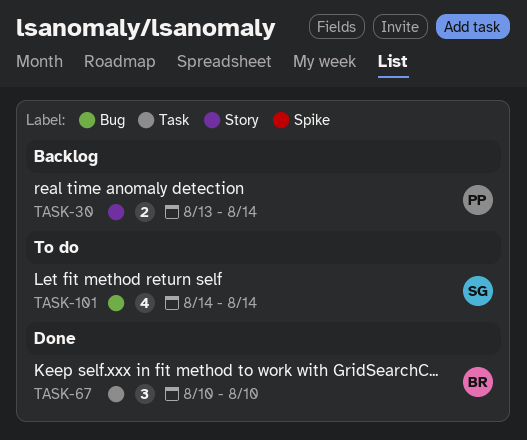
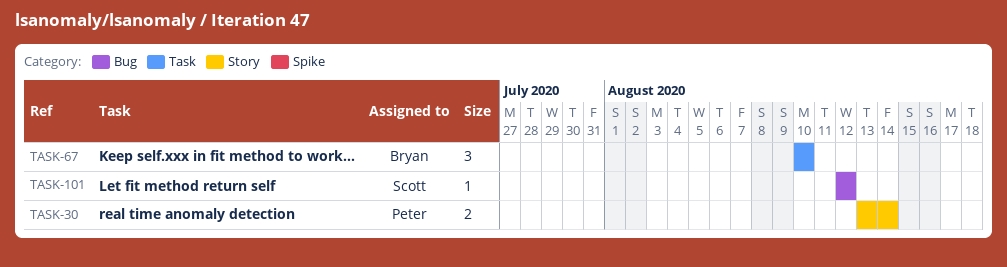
TASK-101, estimate: 4 -> 1
TASK-101, start: Aug 14 -> Aug 12
TASK-101, due: Aug 14 -> Aug 12

